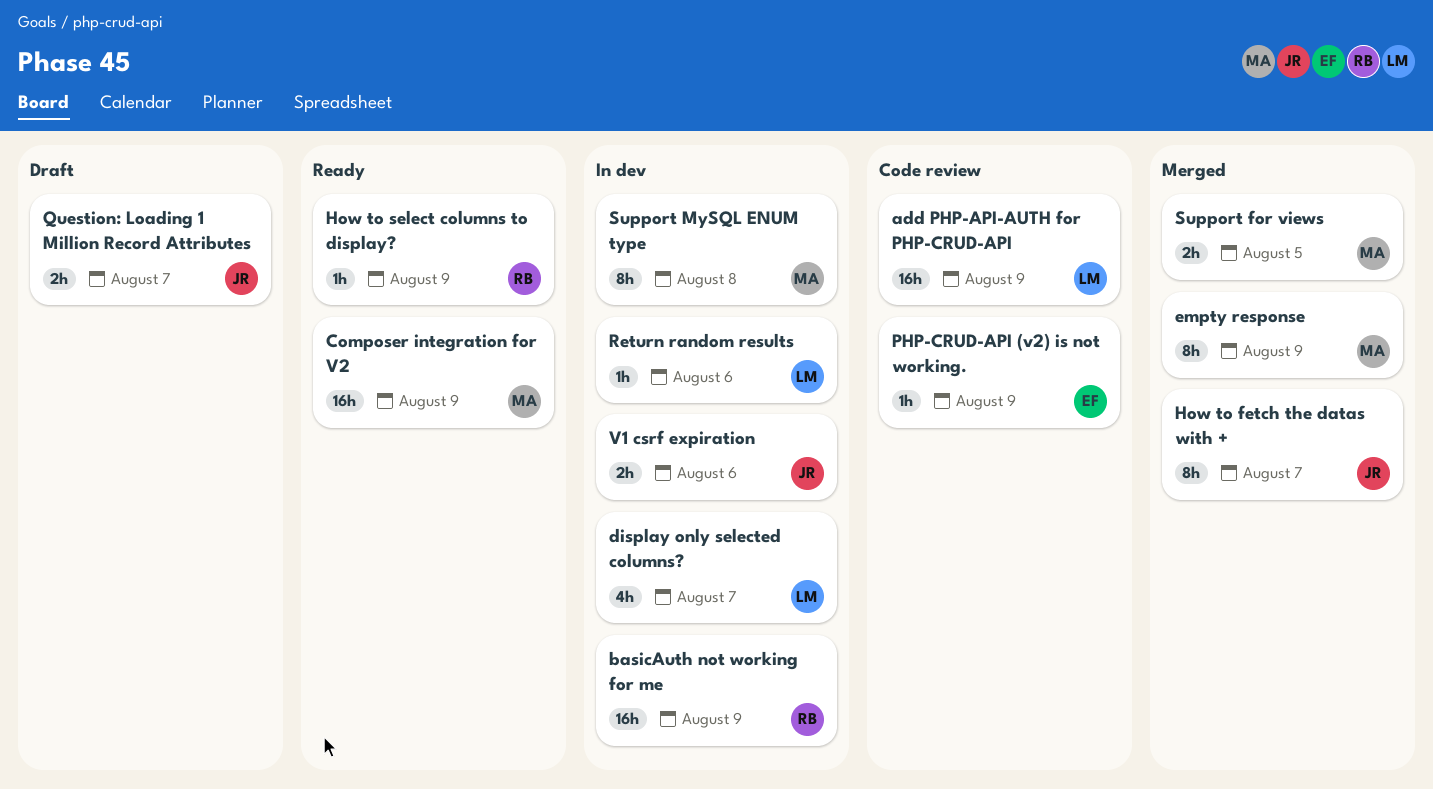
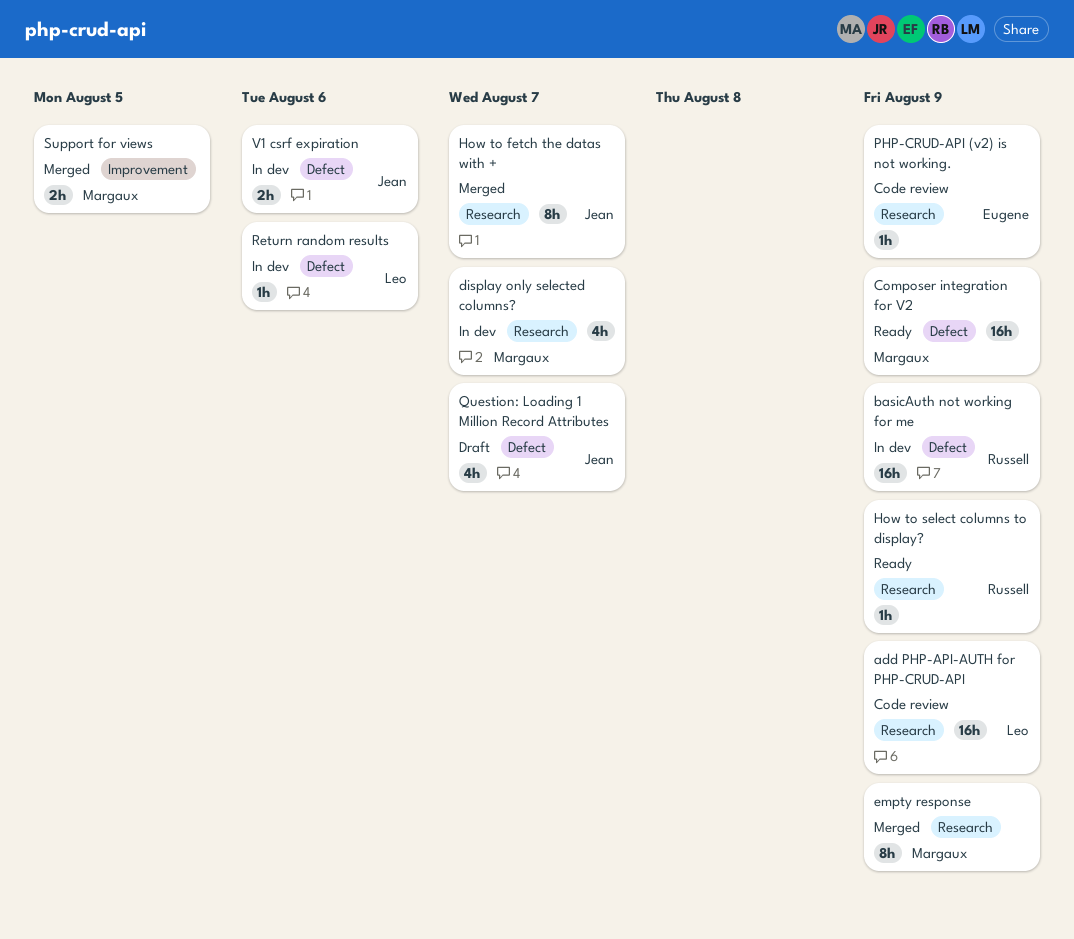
display only selected columns?, owner: Leo -> Margaux
Question: Loading 1 Million Record Attributes, estimate: 2h -> 4h
Support MySQL ENUM type: present -> none

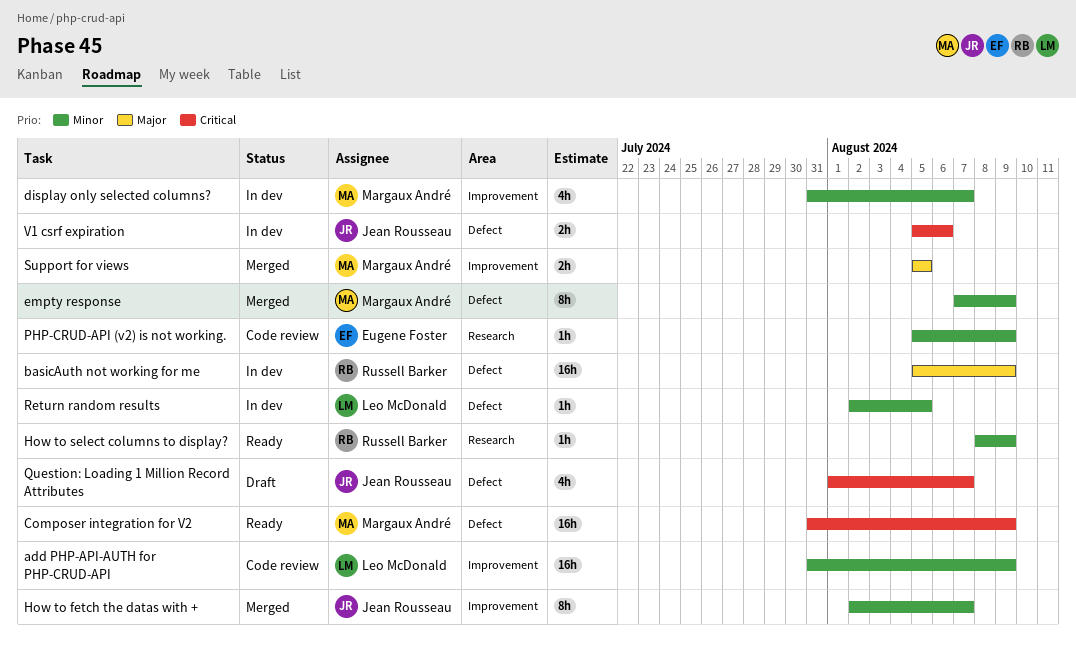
add PHP-API-AUTH for PHP-CRUD-API, label: Research -> Improvement
display only selected columns?, label: Research -> Improvement
empty response, label: Research -> Defect
How to fetch the datas with +, label: Research -> Improvement
Return random results, due: Aug 6 -> Aug 5

